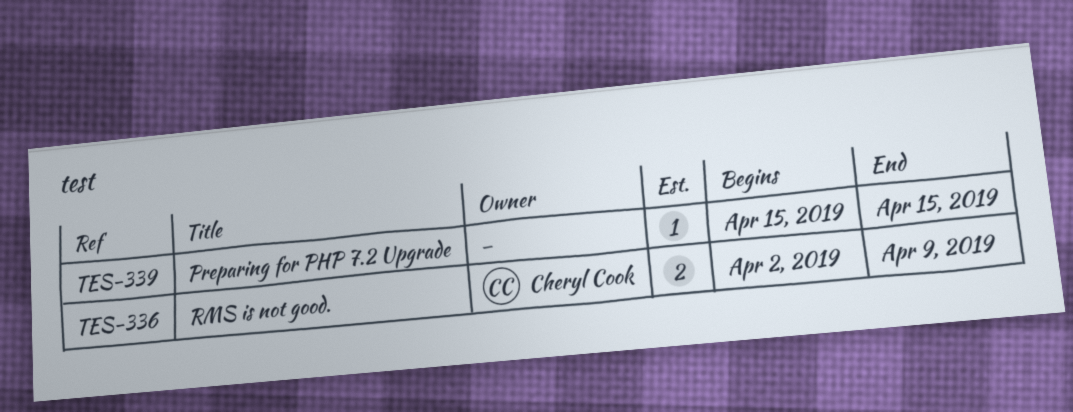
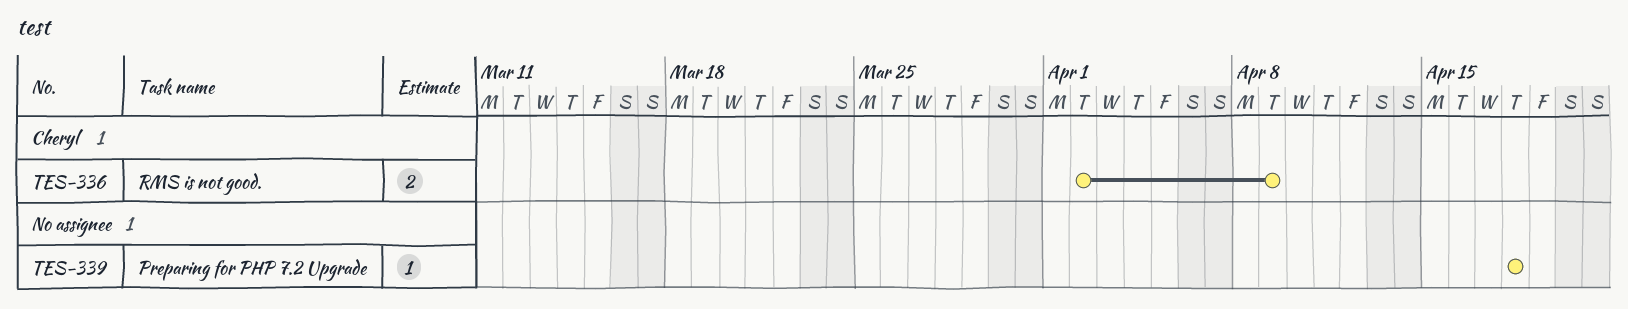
TES-339, start: Apr 15 -> Apr 18
TES-339, due: Apr 15 -> Apr 18

